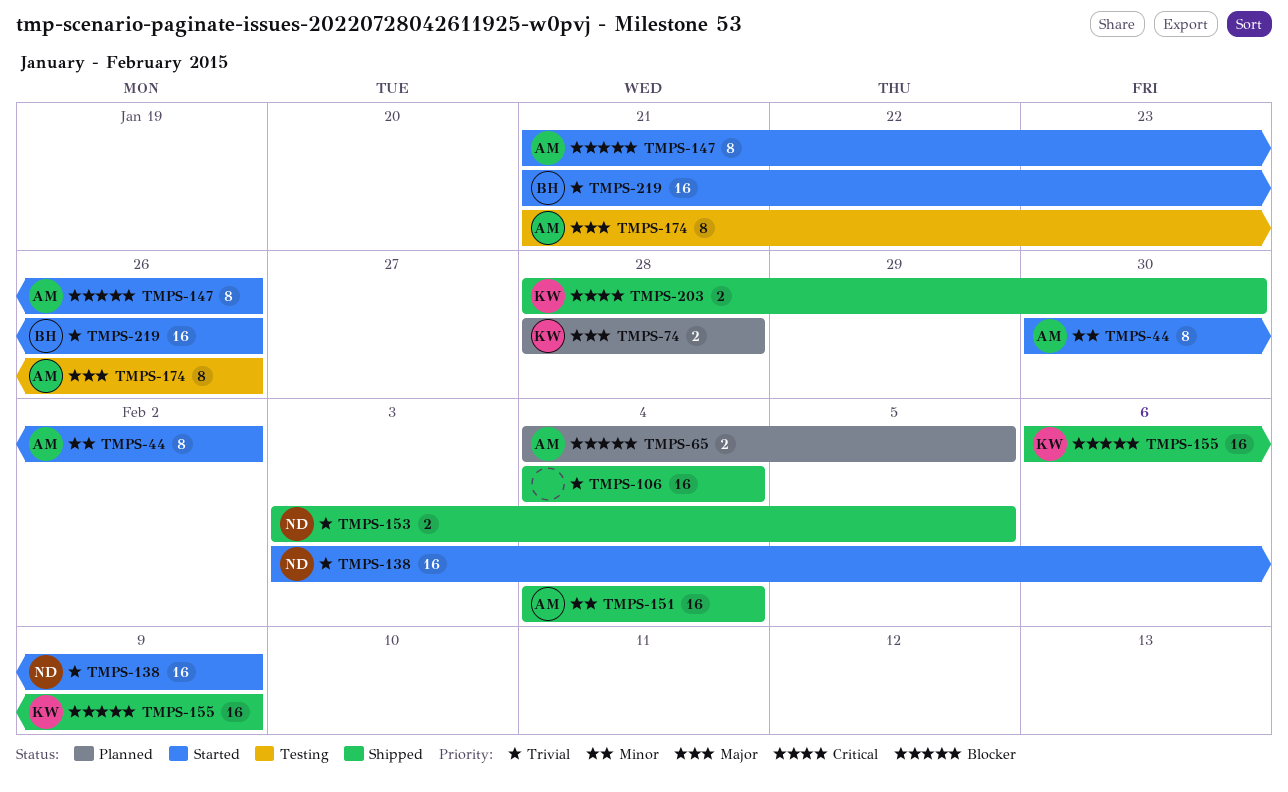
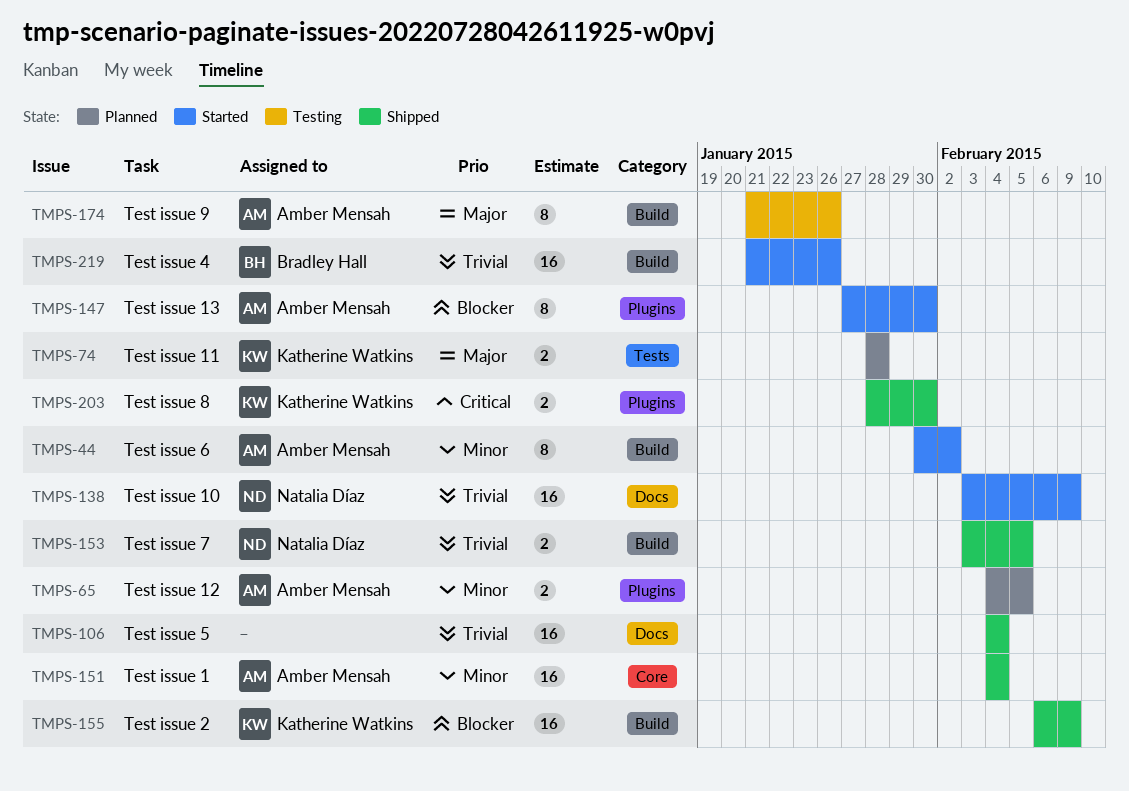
TMPS-65, priority: Blocker -> Minor
TMPS-147, start: Jan 21 -> Jan 27
TMPS-147, due: Jan 26 -> Jan 30

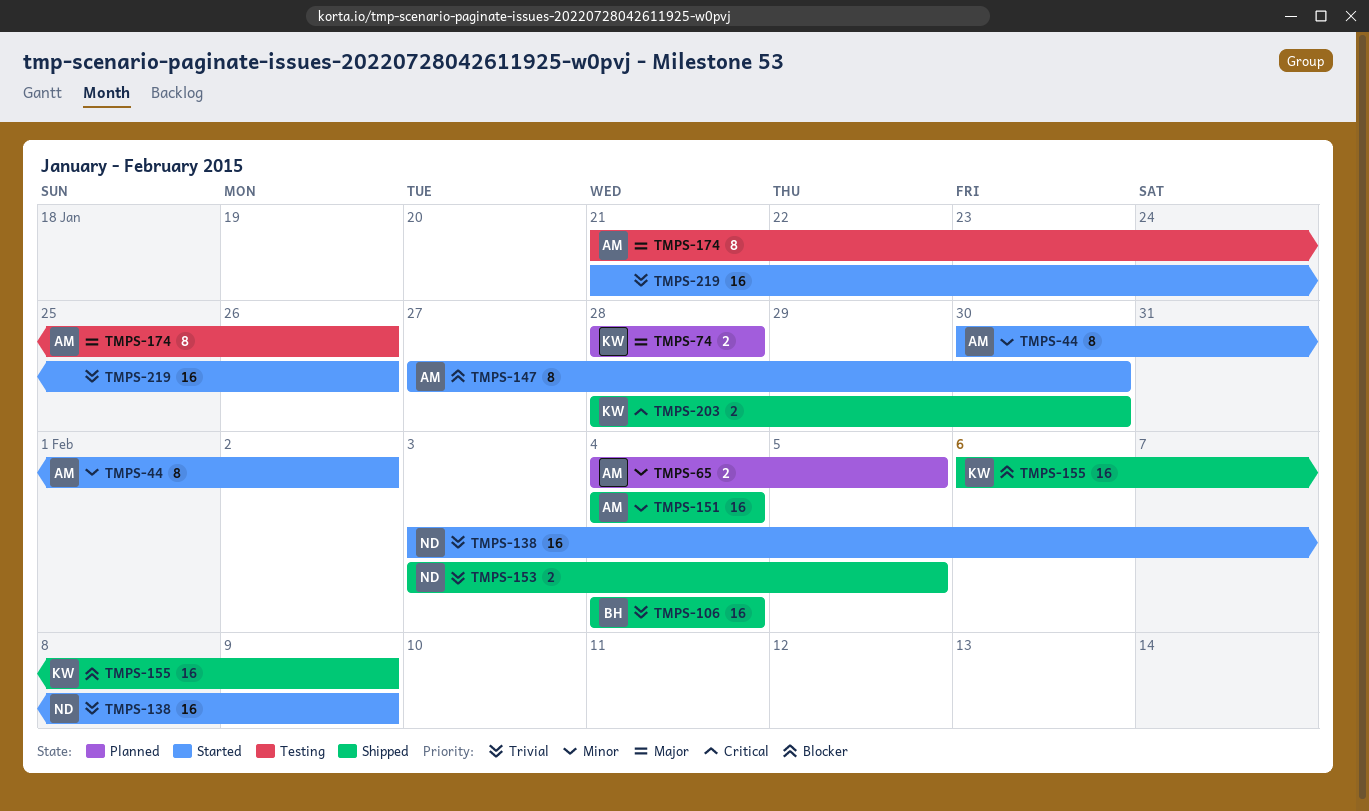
TMPS-106, owner: none -> Bradley Hall
TMPS-219, owner: Bradley Hall -> none

